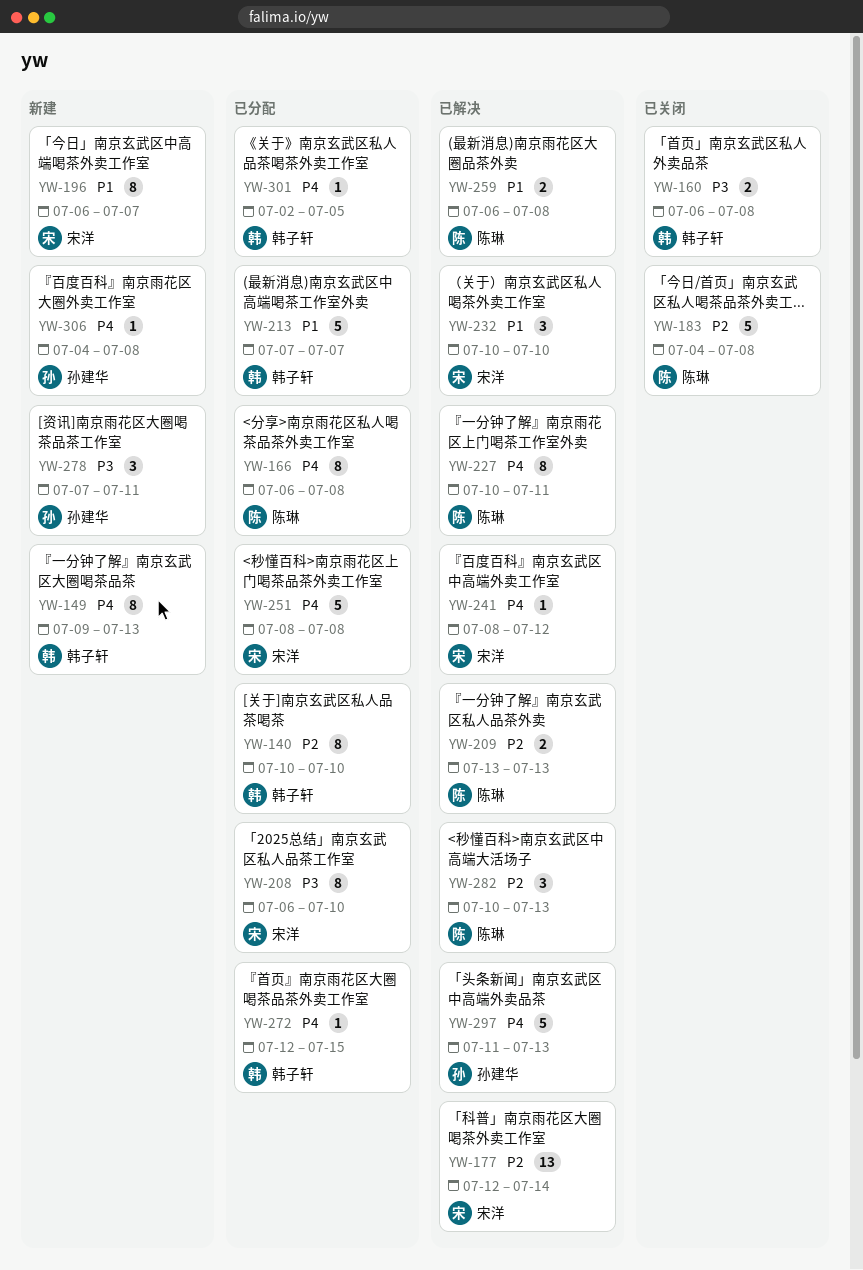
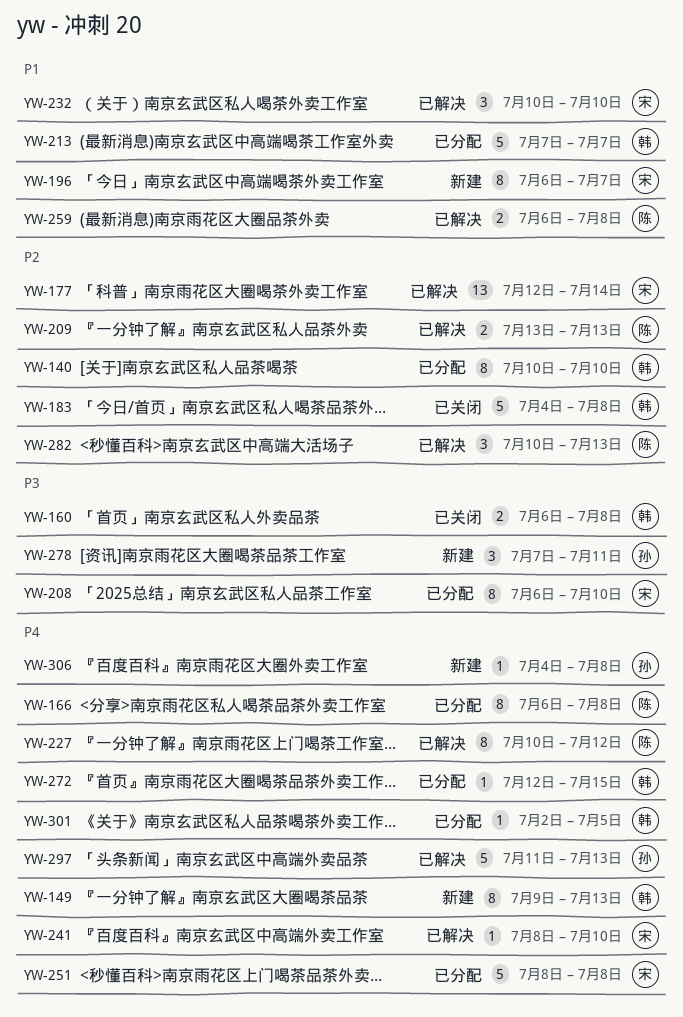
YW-183, owner: 陈琳 -> 韩子轩
YW-227, due: Jul 11 -> Jul 12
YW-241, due: Jul 12 -> Jul 10

